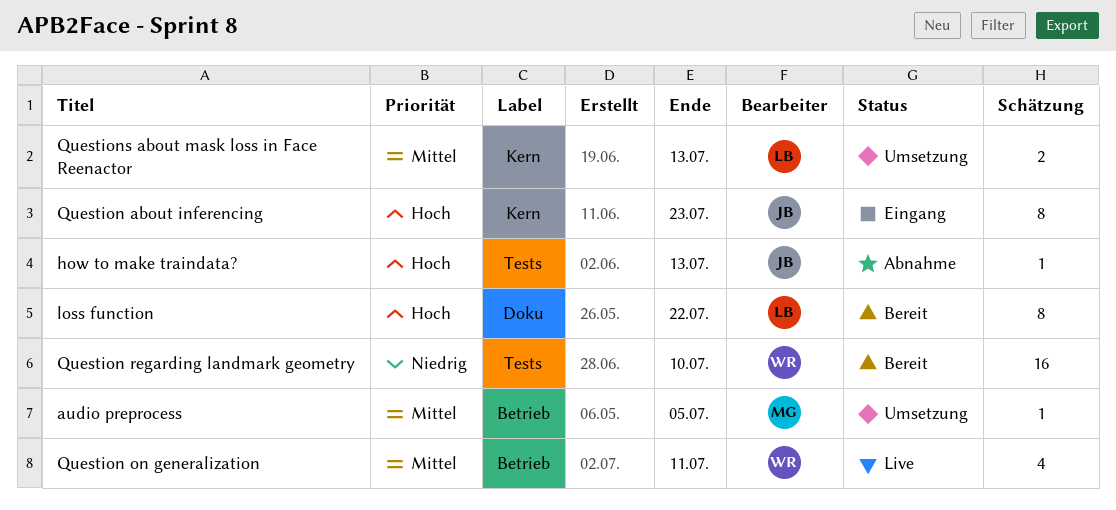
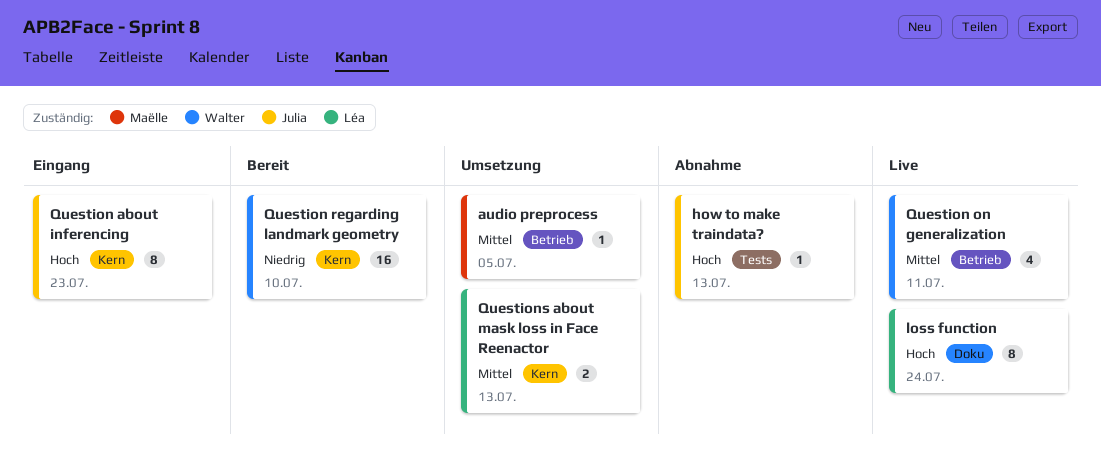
loss function, status: Bereit -> Live
loss function, due: Jul 22 -> Jul 24
Question regarding landmark geometry, label: Tests -> Kern

